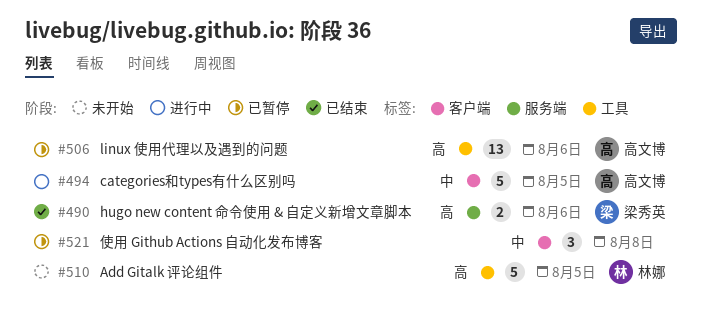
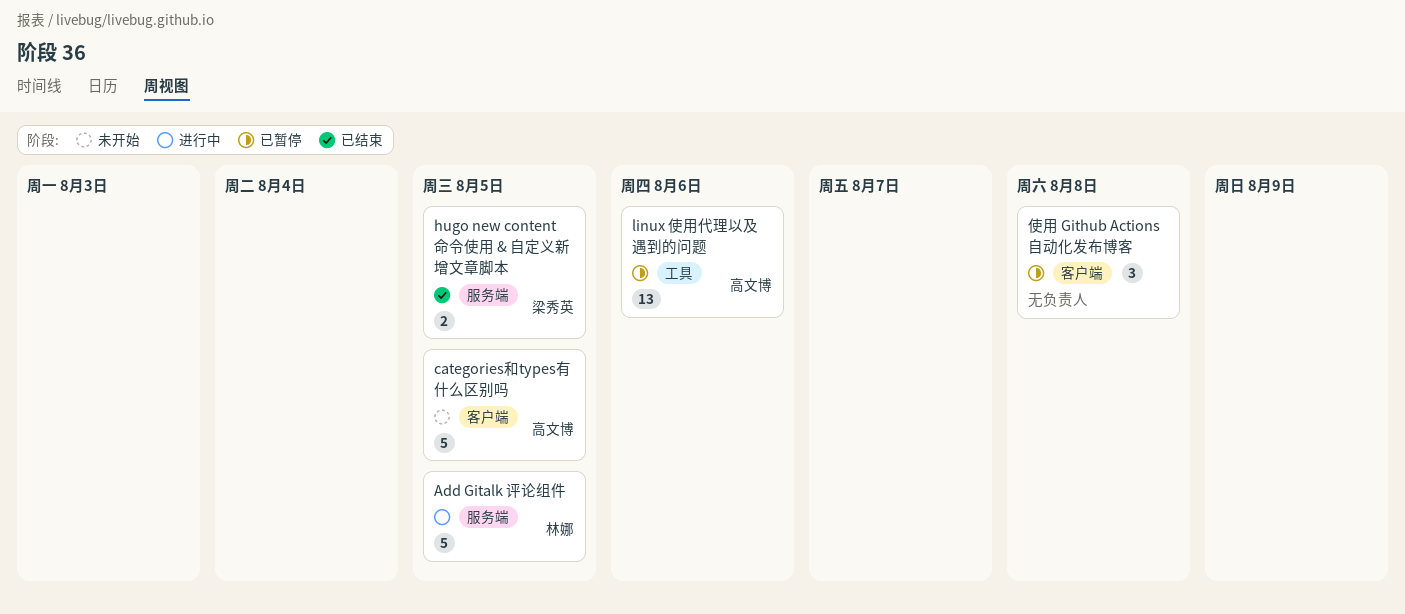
Add Gitalk 评论组件, status: 未开始 -> 进行中
Add Gitalk 评论组件, label: 工具 -> 服务端
categories和types有什么区别吗, status: 进行中 -> 未开始
hugo new content 命令使用 & 自定义新增文章脚本, due: Aug 6 -> Aug 5

